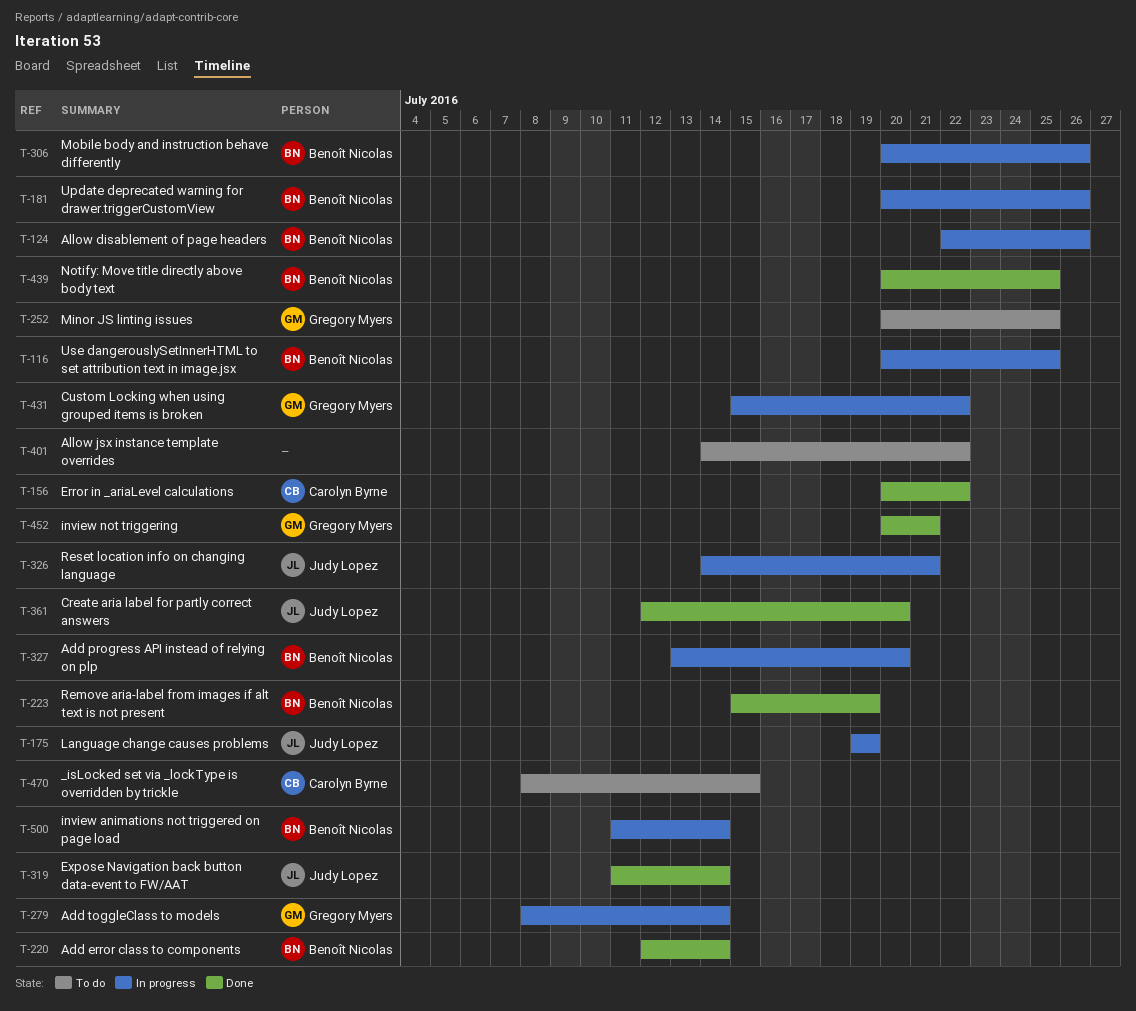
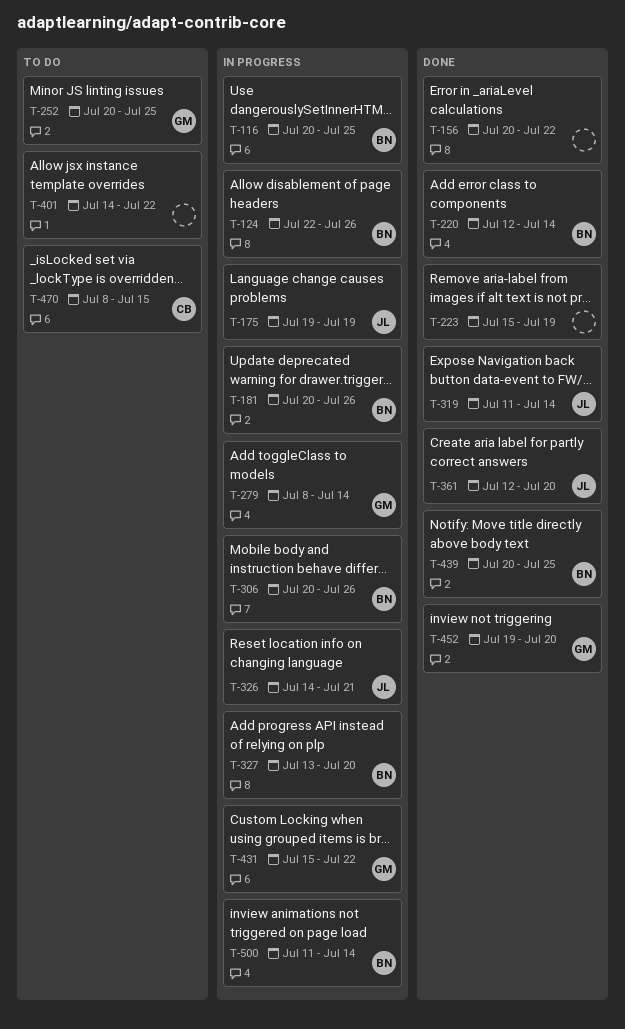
T-156, owner: Carolyn Byrne -> none
T-223, owner: Benoît Nicolas -> none
T-452, start: Jul 20 -> Jul 19
T-452, due: Jul 21 -> Jul 20

